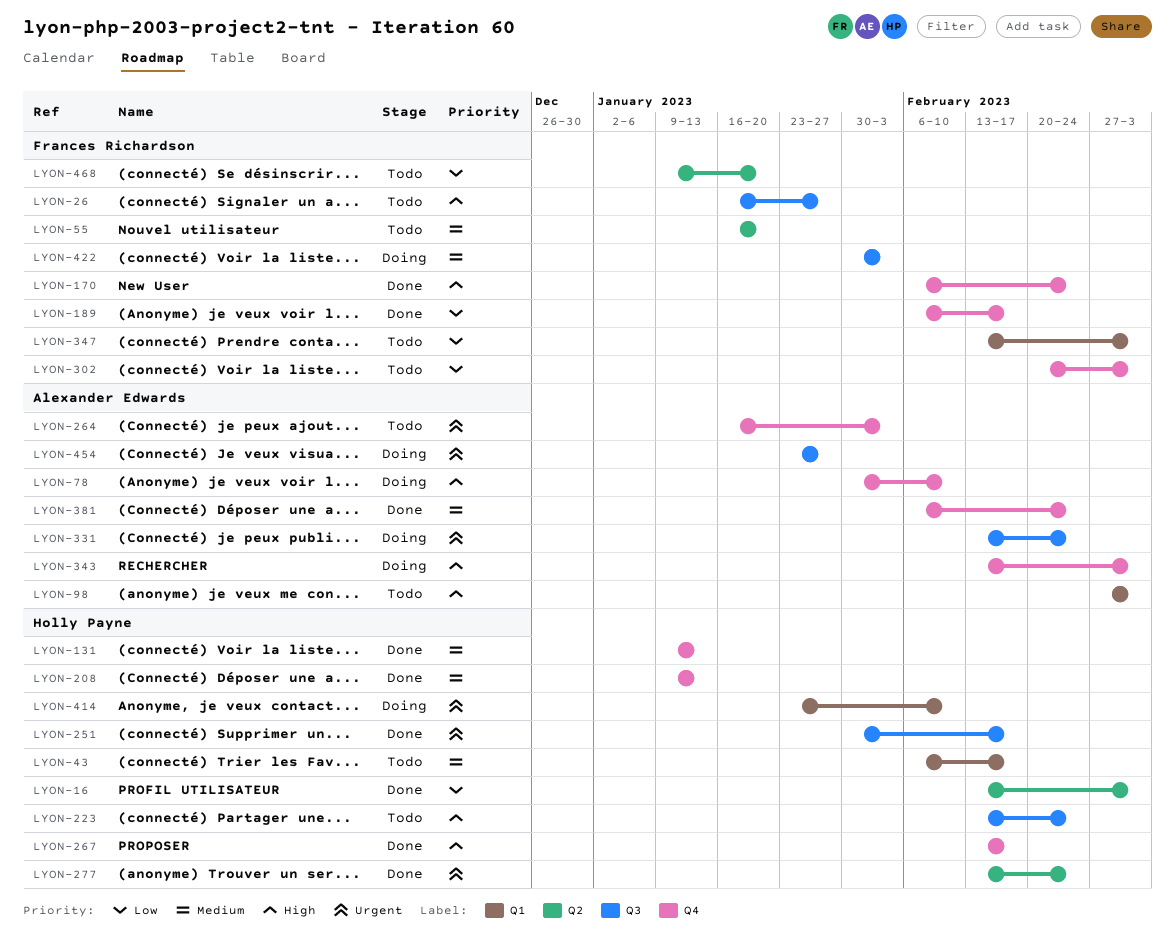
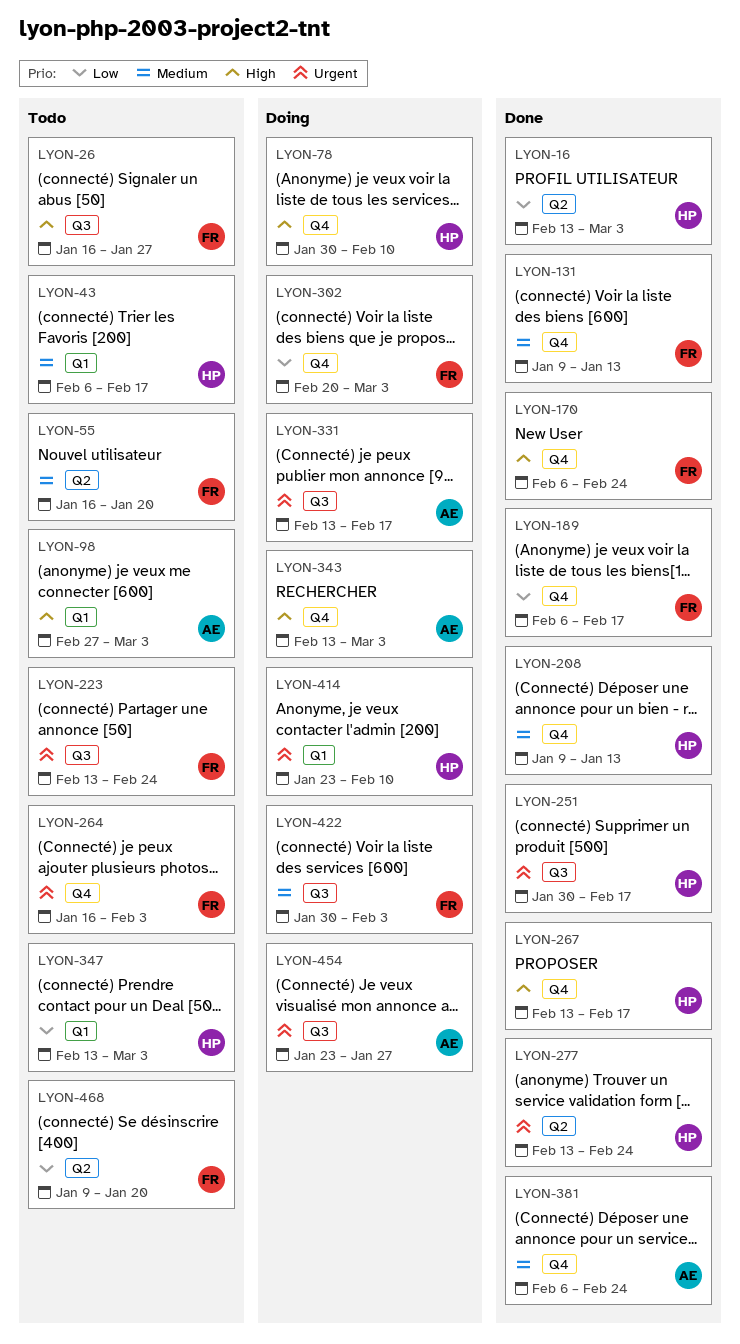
LYON-78, owner: Alexander Edwards -> Holly Payne
LYON-131, owner: Holly Payne -> Frances Richardson
LYON-223, owner: Holly Payne -> Frances Richardson
LYON-223, priority: High -> Urgent
LYON-264, owner: Alexander Edwards -> Frances Richardson
LYON-302, status: Todo -> Doing
LYON-331, due: Feb 24 -> Feb 17
LYON-347, owner: Frances Richardson -> Holly Payne

